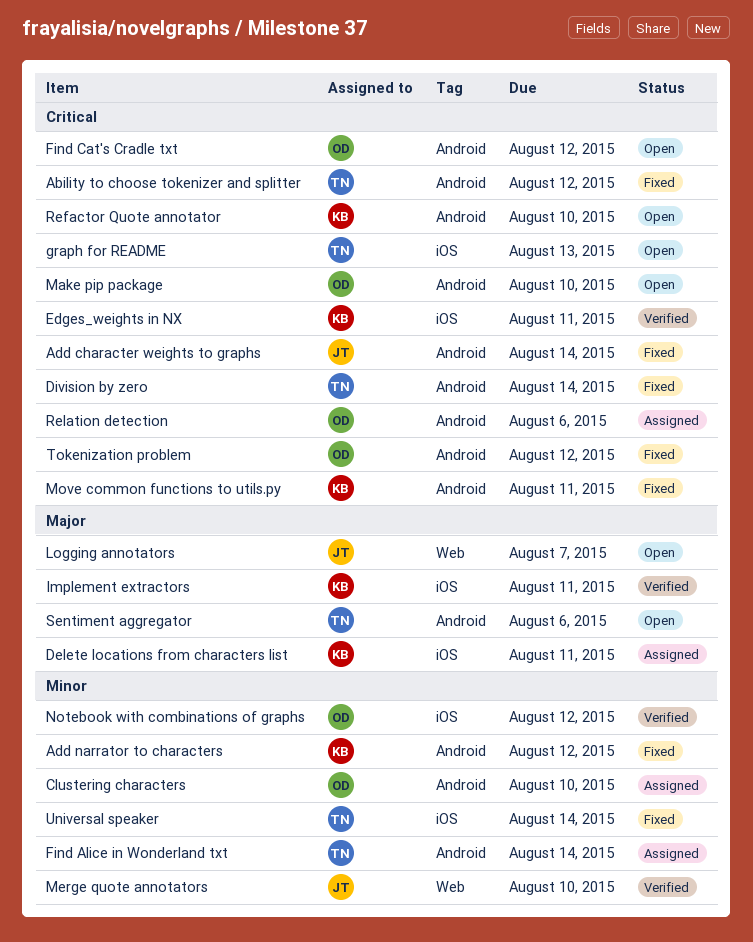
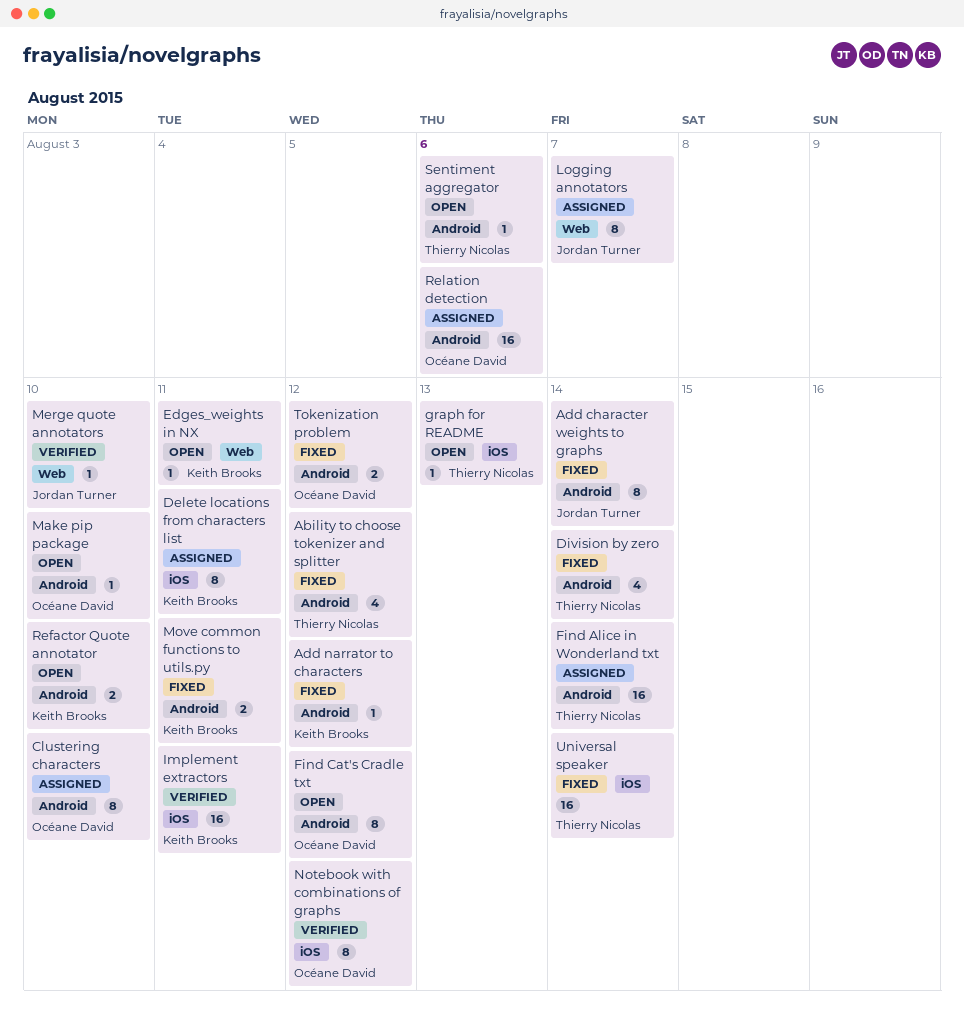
Edges_weights in NX, status: Verified -> Open
Edges_weights in NX, label: iOS -> Web
Logging annotators, status: Open -> Assigned

